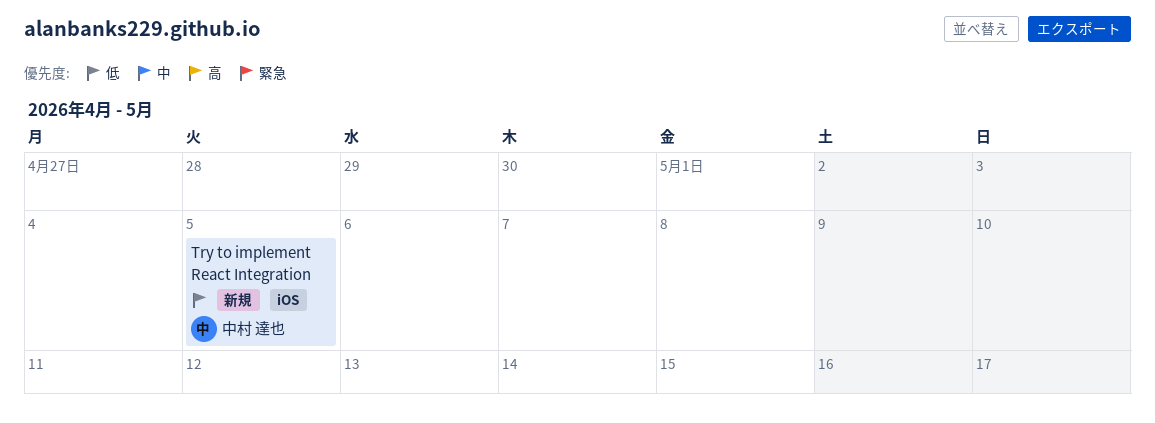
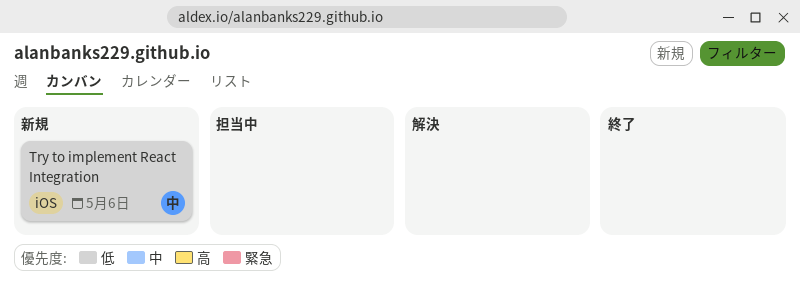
Try to implement React Integration, due: May 5 -> May 6

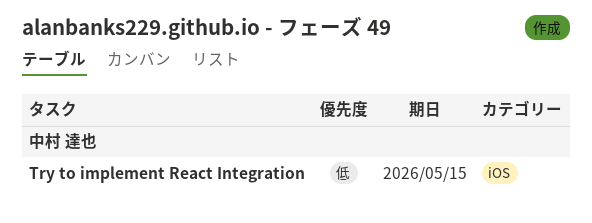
Try to implement React Integration, due: May 6 -> May 15

